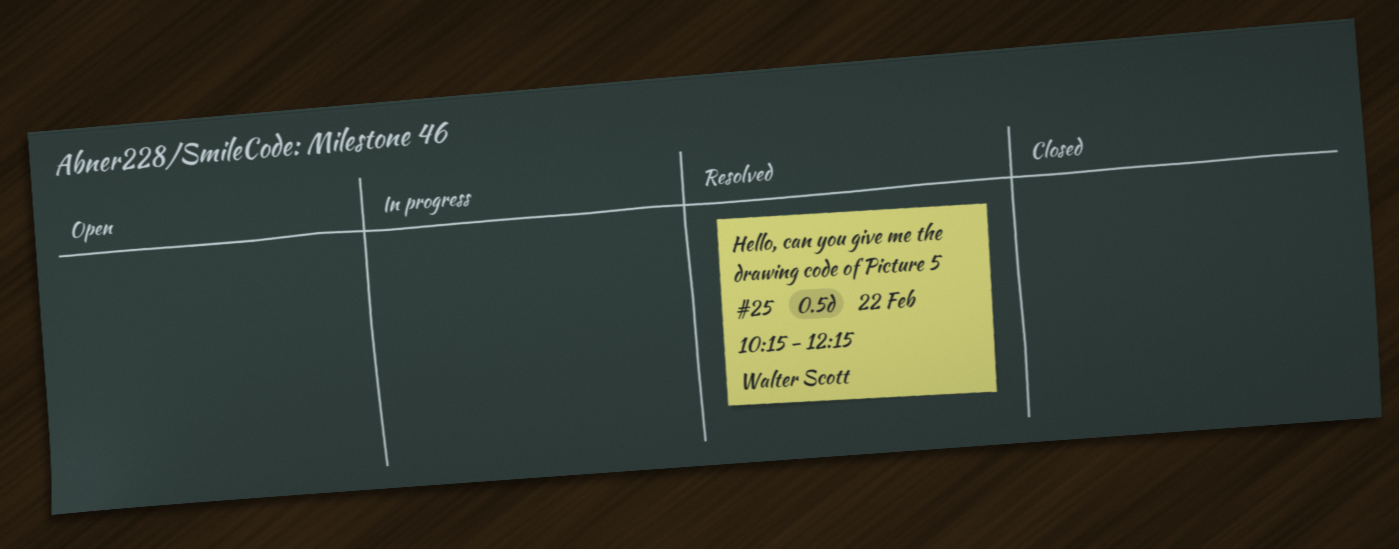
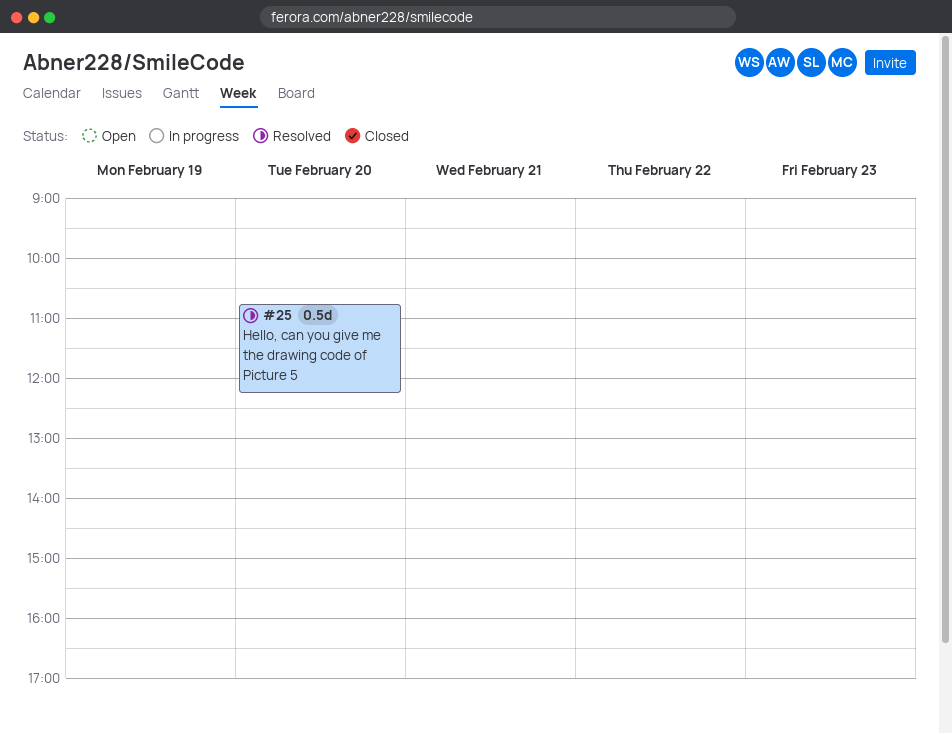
#25, day: Feb 22 -> Feb 20
#25, begins: 10:15 -> 10:45

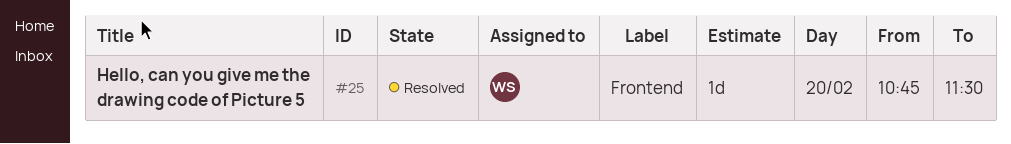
#25, estimate: 0.5d -> 1d
#25, ends: 12:15 -> 11:30

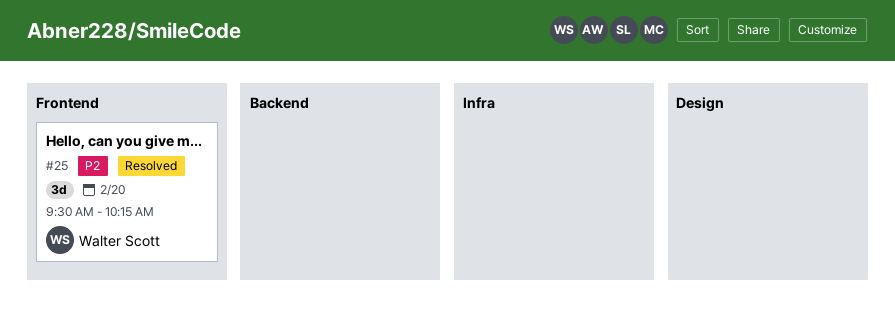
#25, estimate: 1d -> 3d
#25, begins: 10:45 -> 09:30
#25, ends: 11:30 -> 10:15

